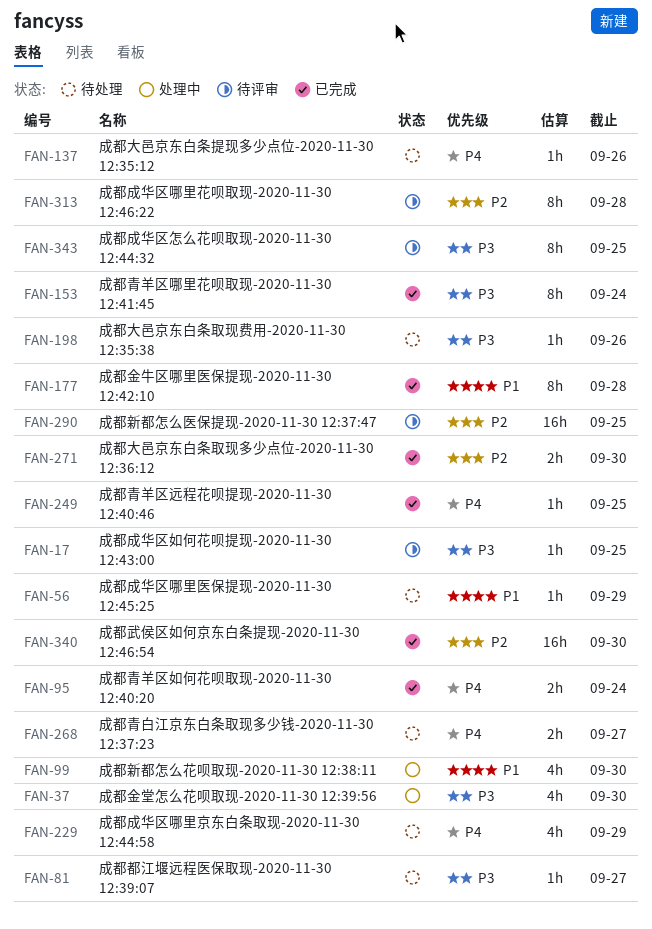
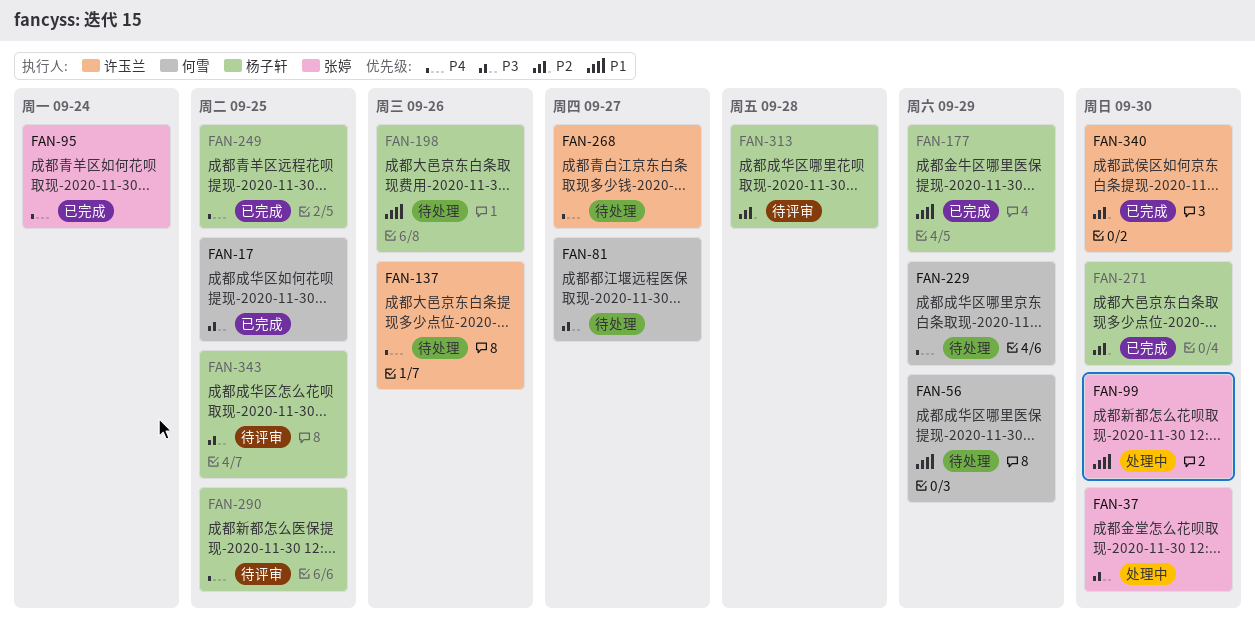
FAN-17, status: 待评审 -> 已完成
FAN-153: present -> none
FAN-177, due: Sep 28 -> Sep 29
FAN-198, priority: P3 -> P1
FAN-290, priority: P2 -> P4

